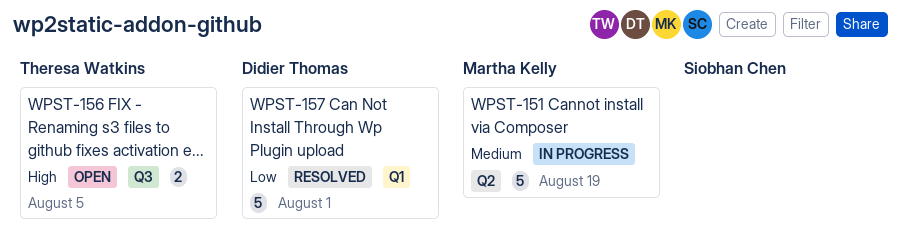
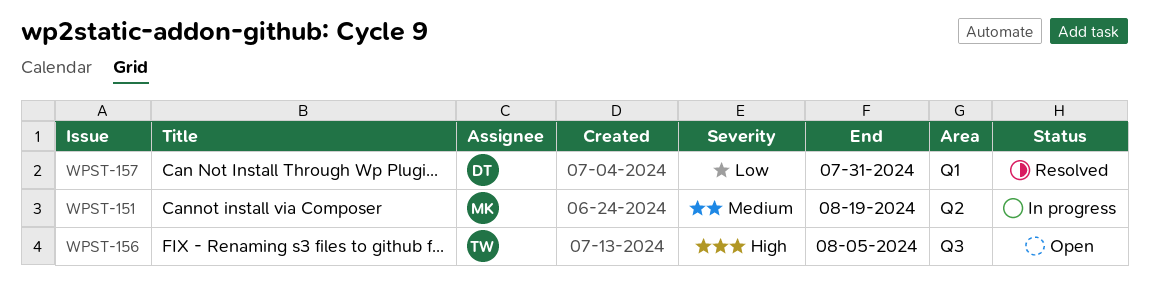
WPST-157, due: Aug 1 -> Jul 31

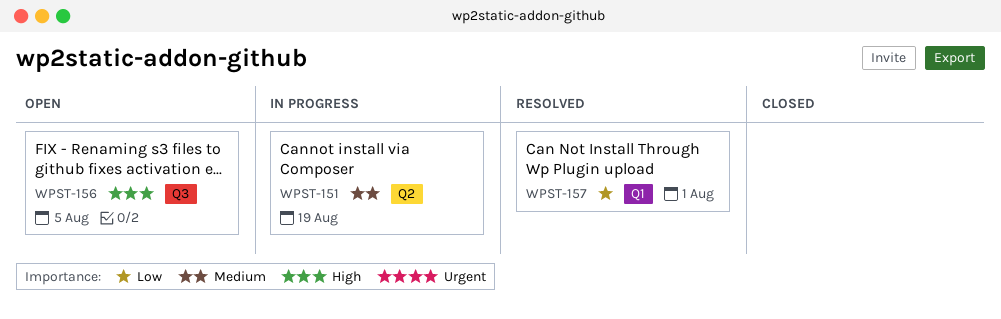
WPST-157, due: Jul 31 -> Aug 1

